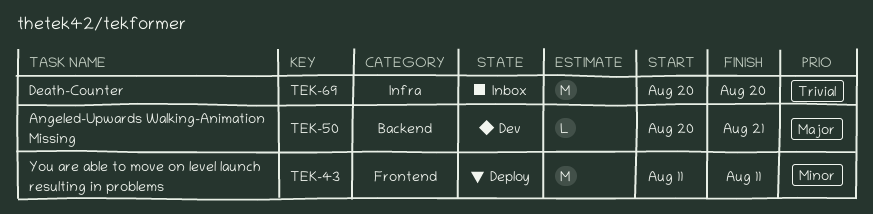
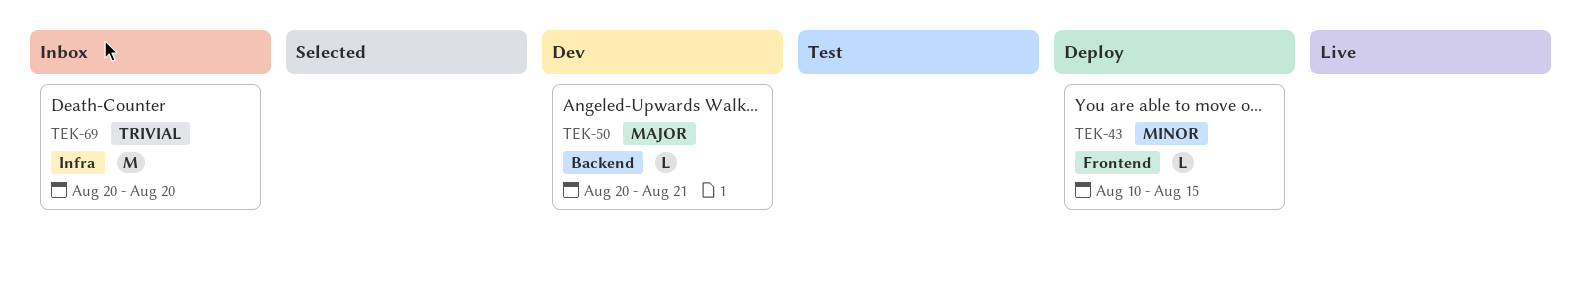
TEK-43, estimate: M -> L
TEK-43, start: Aug 11 -> Aug 10
TEK-43, due: Aug 11 -> Aug 15

